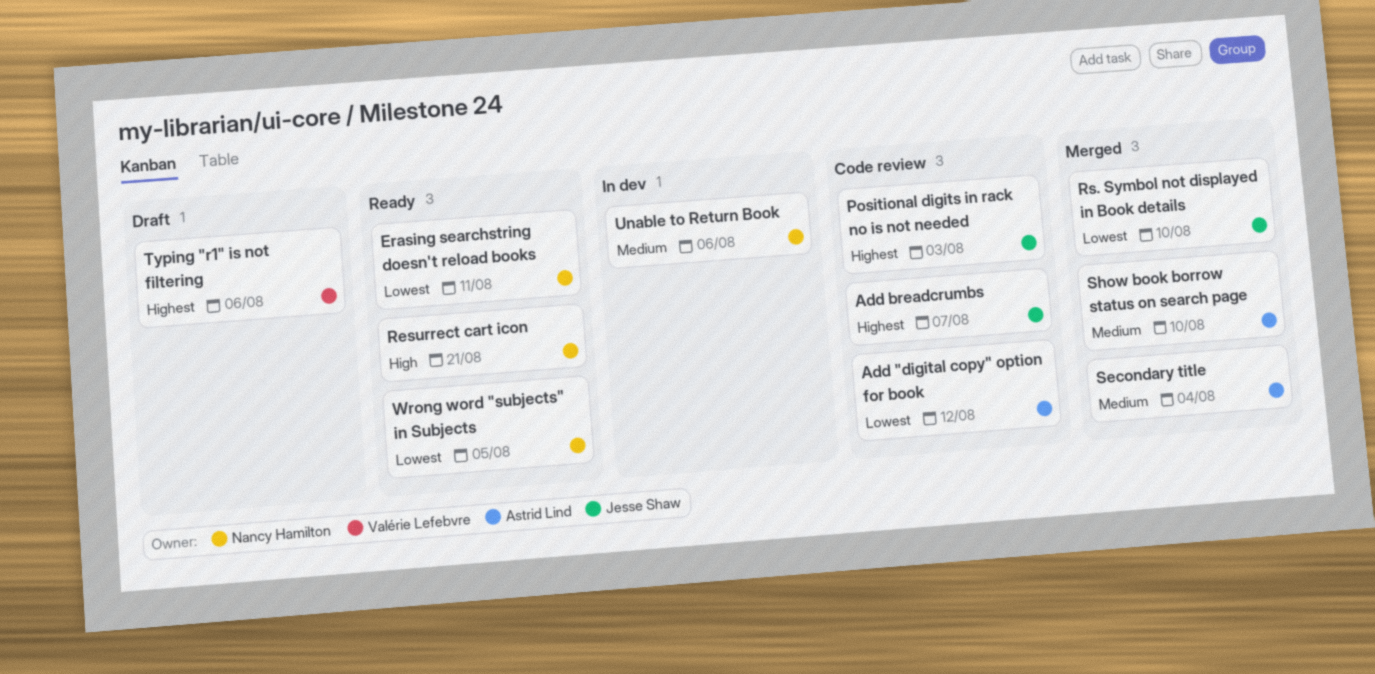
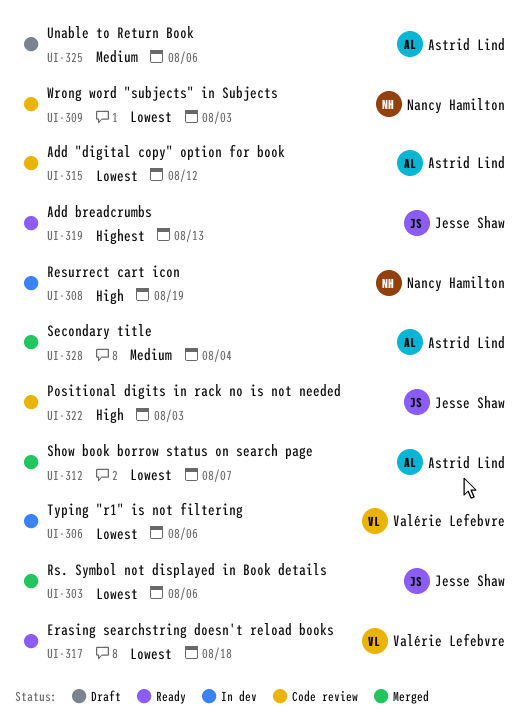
Add breadcrumbs, status: Code review -> Ready
Add breadcrumbs, due: Aug 7 -> Aug 13
Erasing searchstring doesn't reload books, owner: Nancy Hamilton -> Valérie Lefebvre
Erasing searchstring doesn't reload books, due: Aug 11 -> Aug 18
Positional digits in rack no is not needed, priority: Highest -> High
Resurrect cart icon, status: Ready -> In dev
Resurrect cart icon, due: Aug 21 -> Aug 19
Rs. Symbol not displayed in Book details, due: Aug 10 -> Aug 6
Show book borrow status on search page, priority: Medium -> Lowest
Show book borrow status on search page, due: Aug 10 -> Aug 7
Typing "r1" is not filtering, status: Draft -> In dev
Typing "r1" is not filtering, priority: Highest -> Lowest
Unable to Return Book, status: In dev -> Draft
Unable to Return Book, owner: Nancy Hamilton -> Astrid Lind
Wrong word "subjects" in Subjects, status: Ready -> Code review
Wrong word "subjects" in Subjects, due: Aug 5 -> Aug 3

